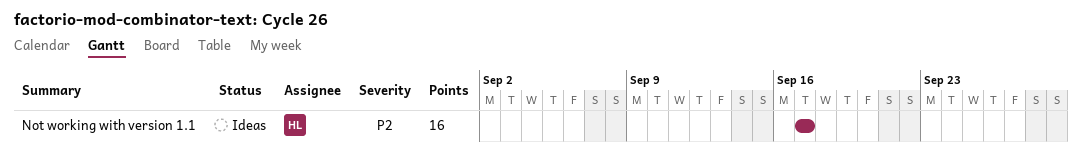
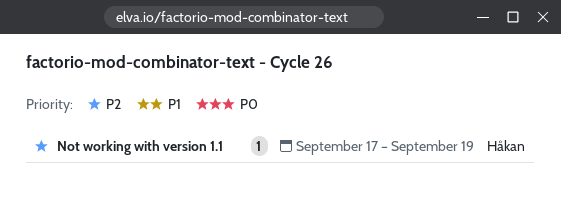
Not working with version 1.1, estimate: 16 -> 1
Not working with version 1.1, due: Sep 17 -> Sep 19

